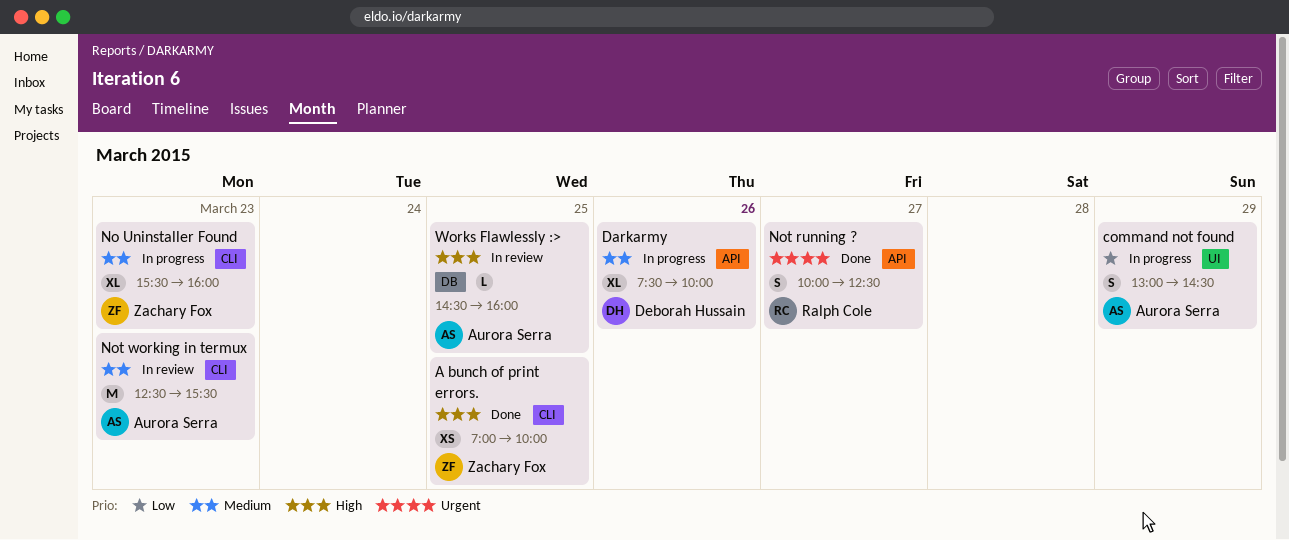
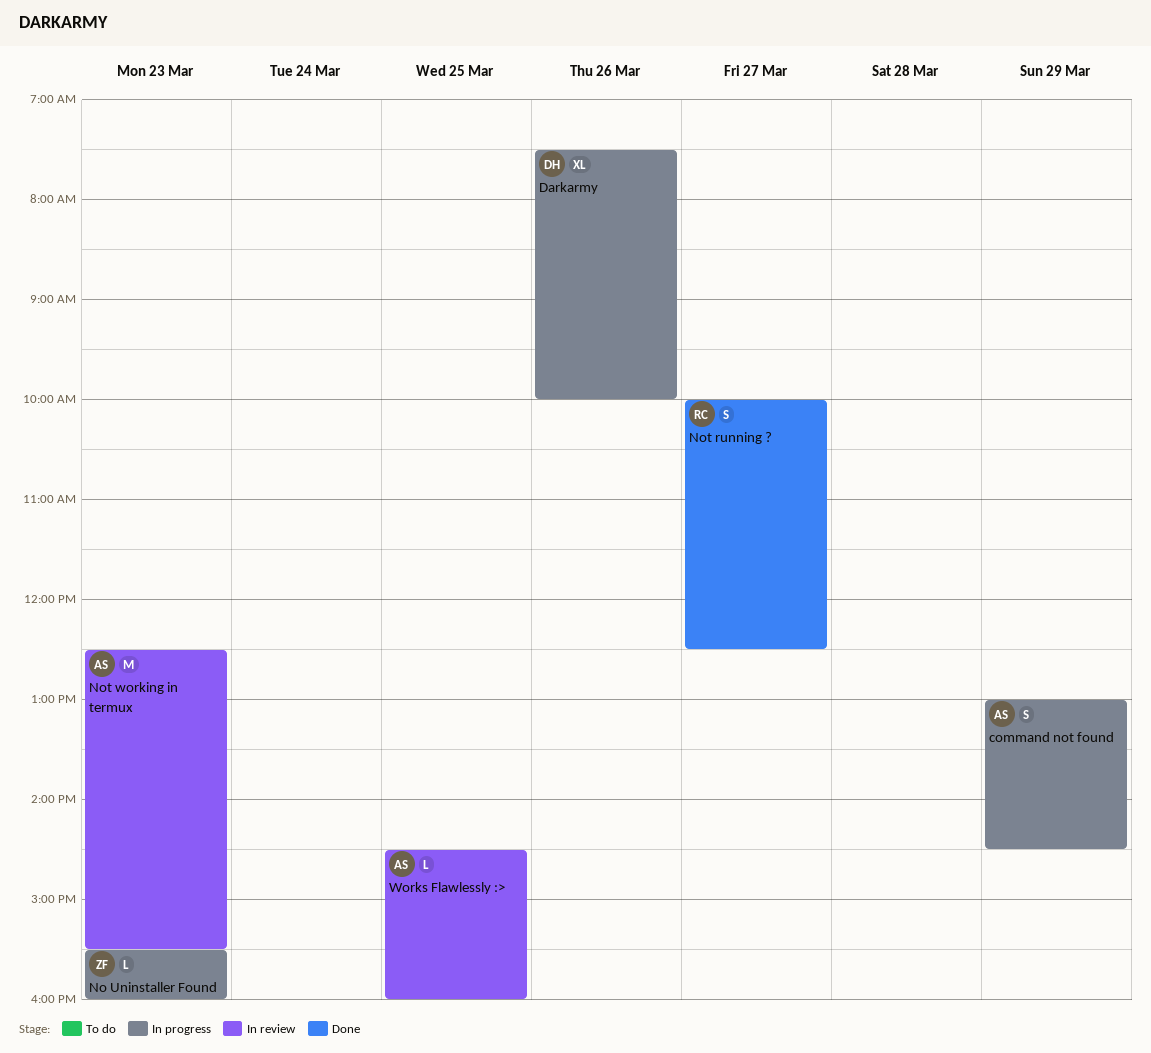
A bunch of print errors.: present -> none
No Uninstaller Found, estimate: XL -> L

